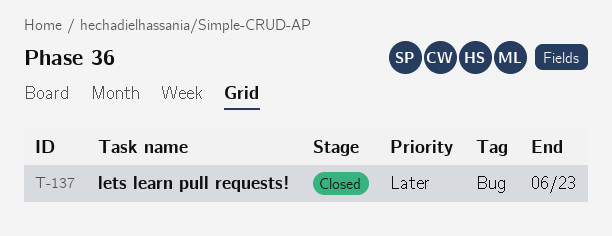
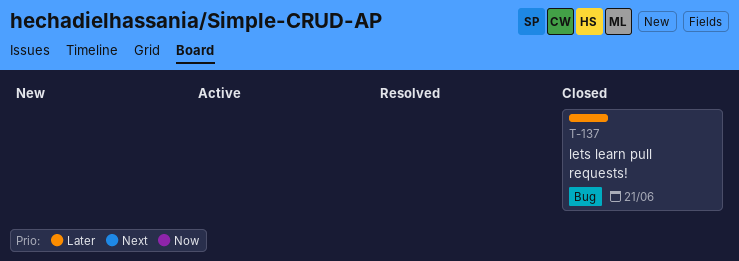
T-137, due: Jun 23 -> Jun 21

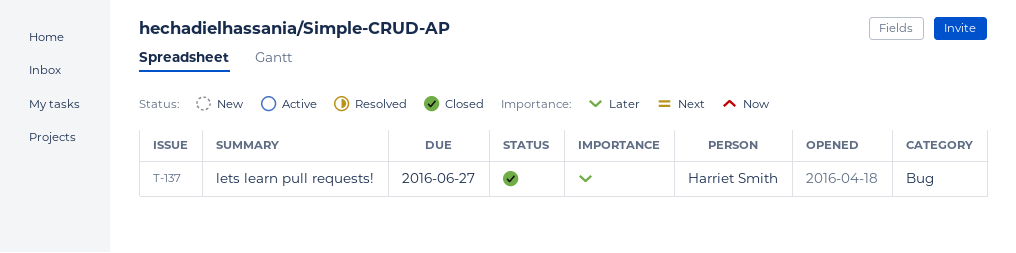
T-137, due: Jun 21 -> Jun 27

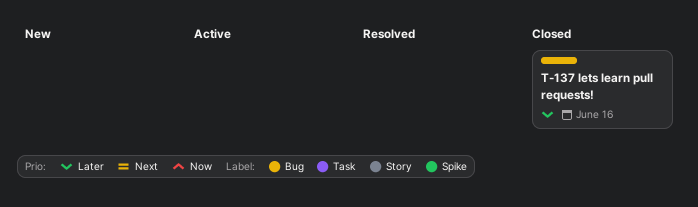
T-137, due: Jun 27 -> Jun 16

